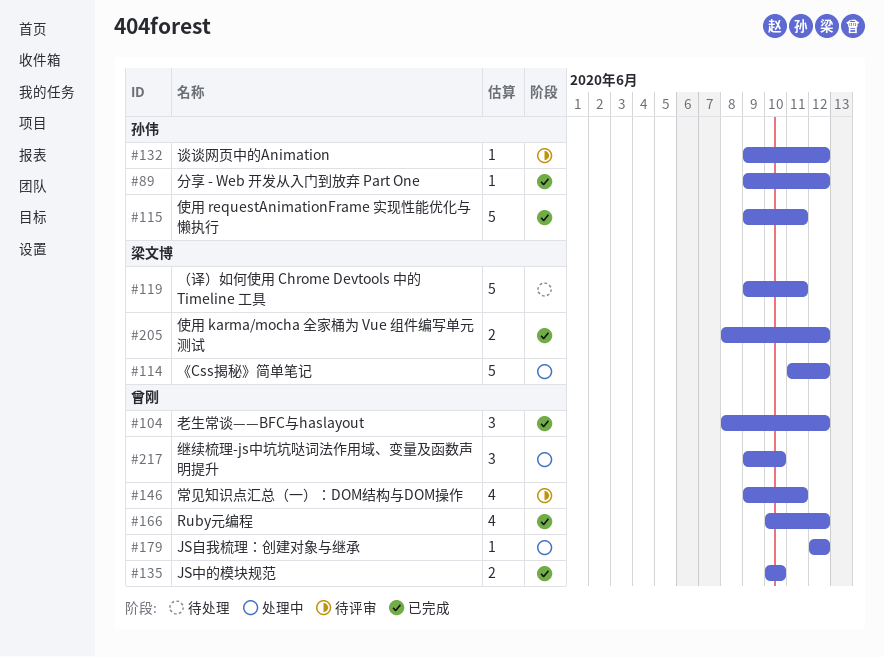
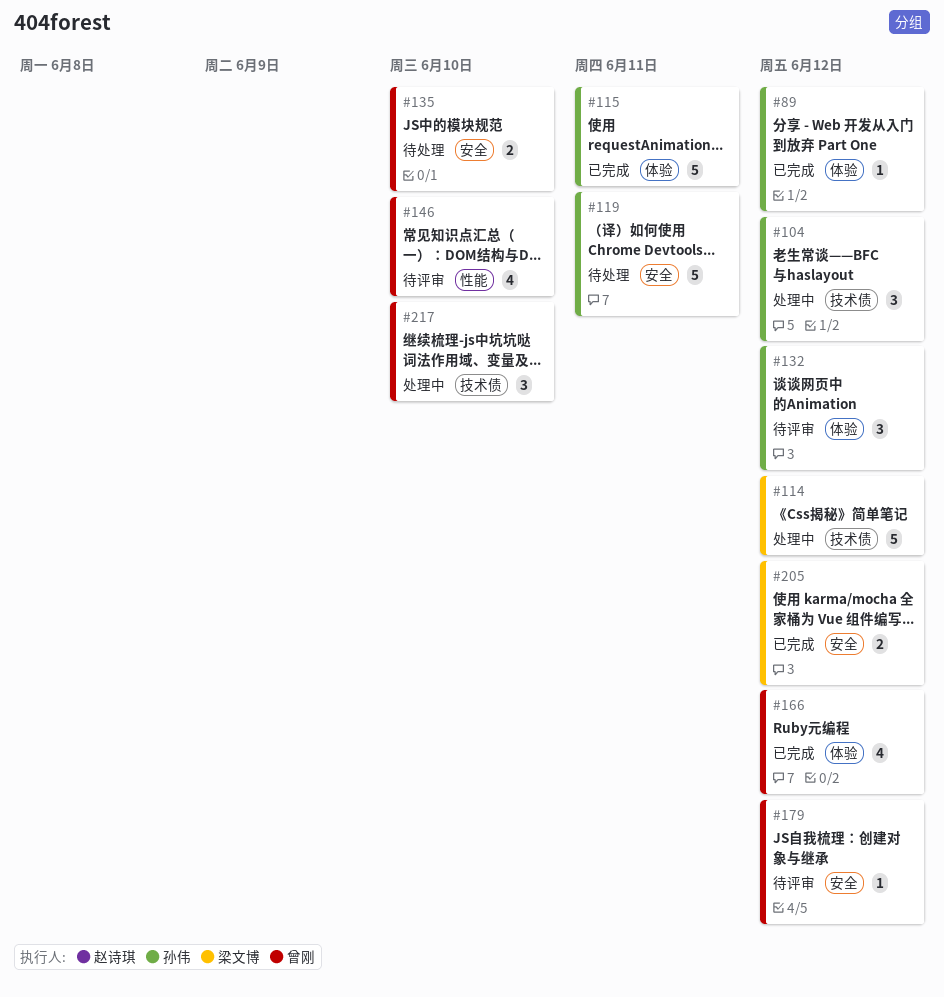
#104, status: 已完成 -> 处理中
#104, owner: 曾刚 -> 孙伟
#119, owner: 梁文博 -> 孙伟
#132, estimate: 1 -> 3
#135, status: 已完成 -> 待处理
#146, due: Jun 11 -> Jun 10
#179, status: 处理中 -> 待评审

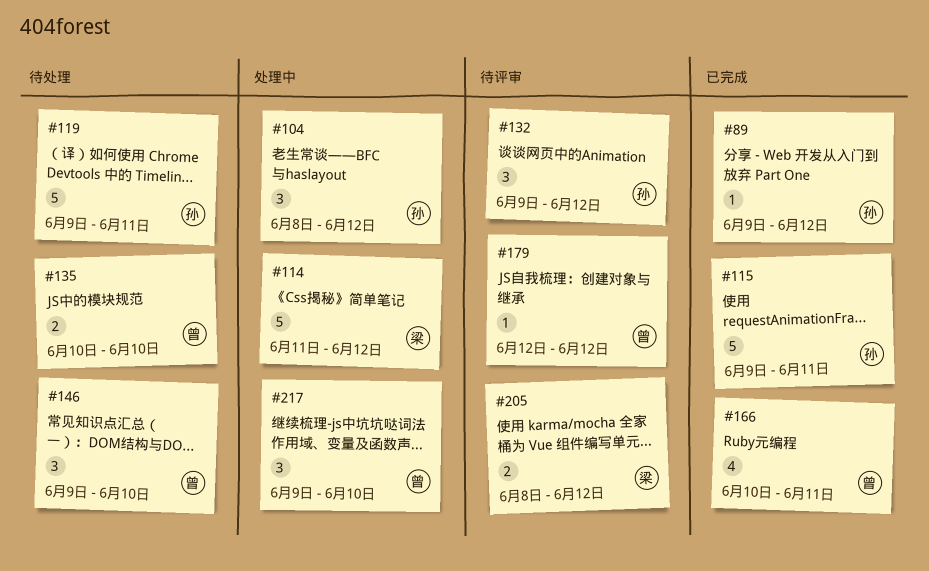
#146, status: 待评审 -> 待处理
#146, estimate: 4 -> 3
#166, due: Jun 12 -> Jun 11
#205, status: 已完成 -> 待评审

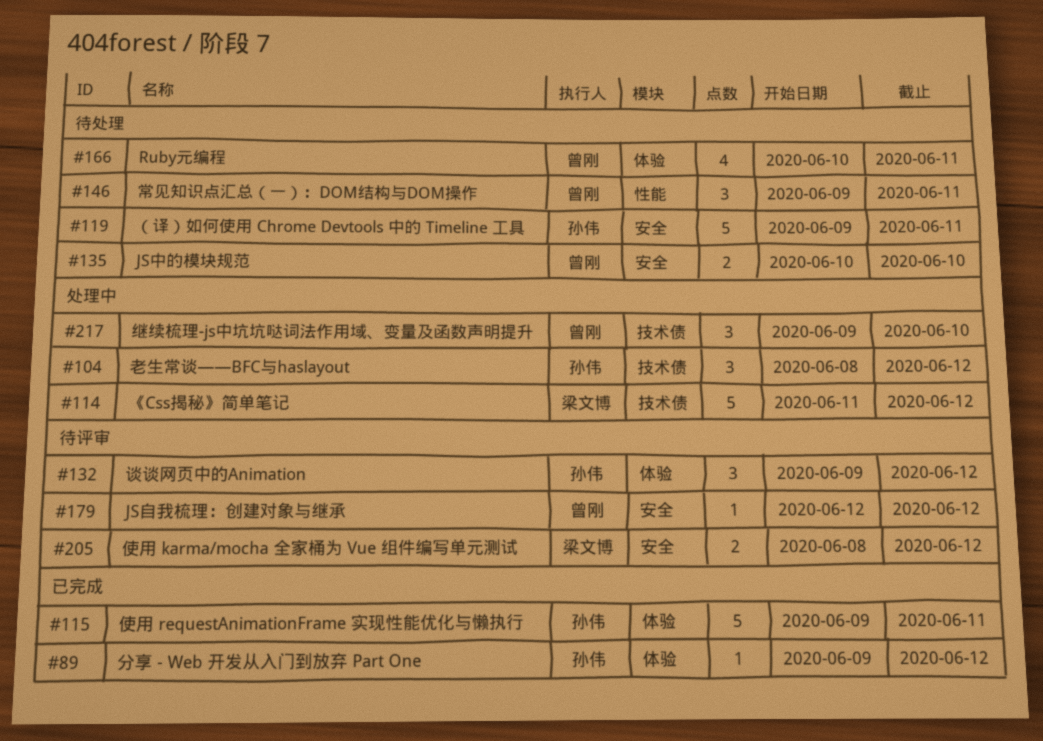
#146, due: Jun 10 -> Jun 11
#166, status: 已完成 -> 待处理

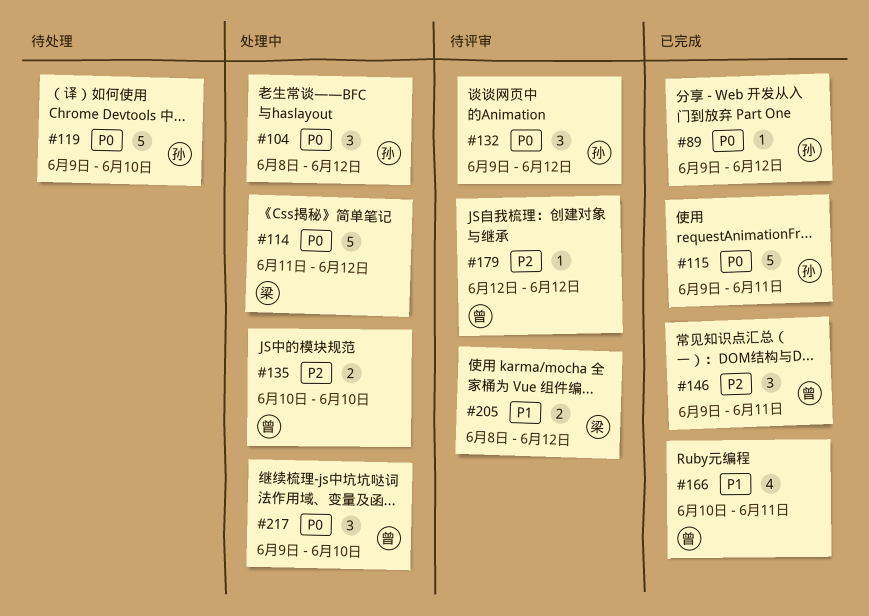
#119, due: Jun 11 -> Jun 10
#135, status: 待处理 -> 处理中
#146, status: 待处理 -> 已完成
#166, status: 待处理 -> 已完成

